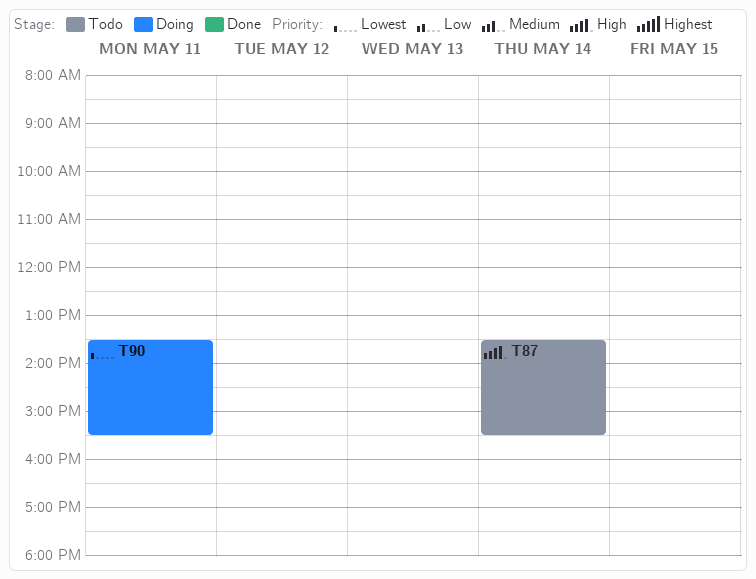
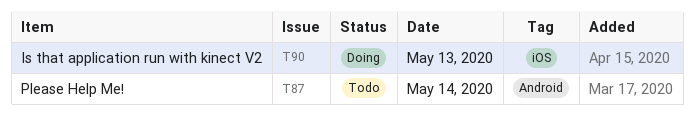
T90, day: May 11 -> May 13

